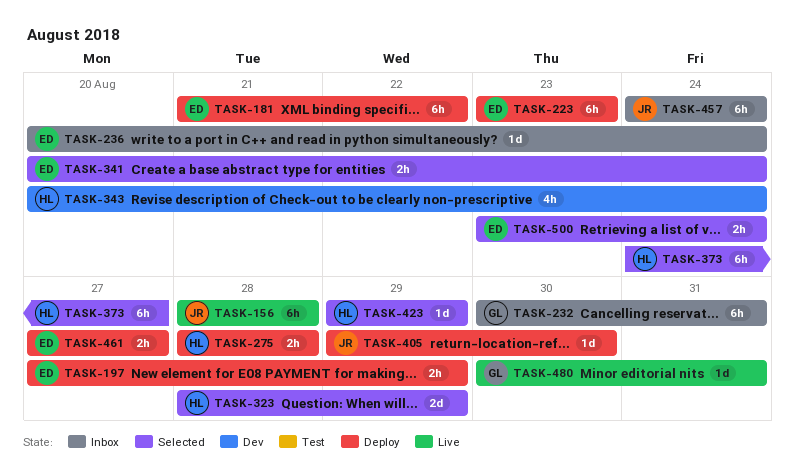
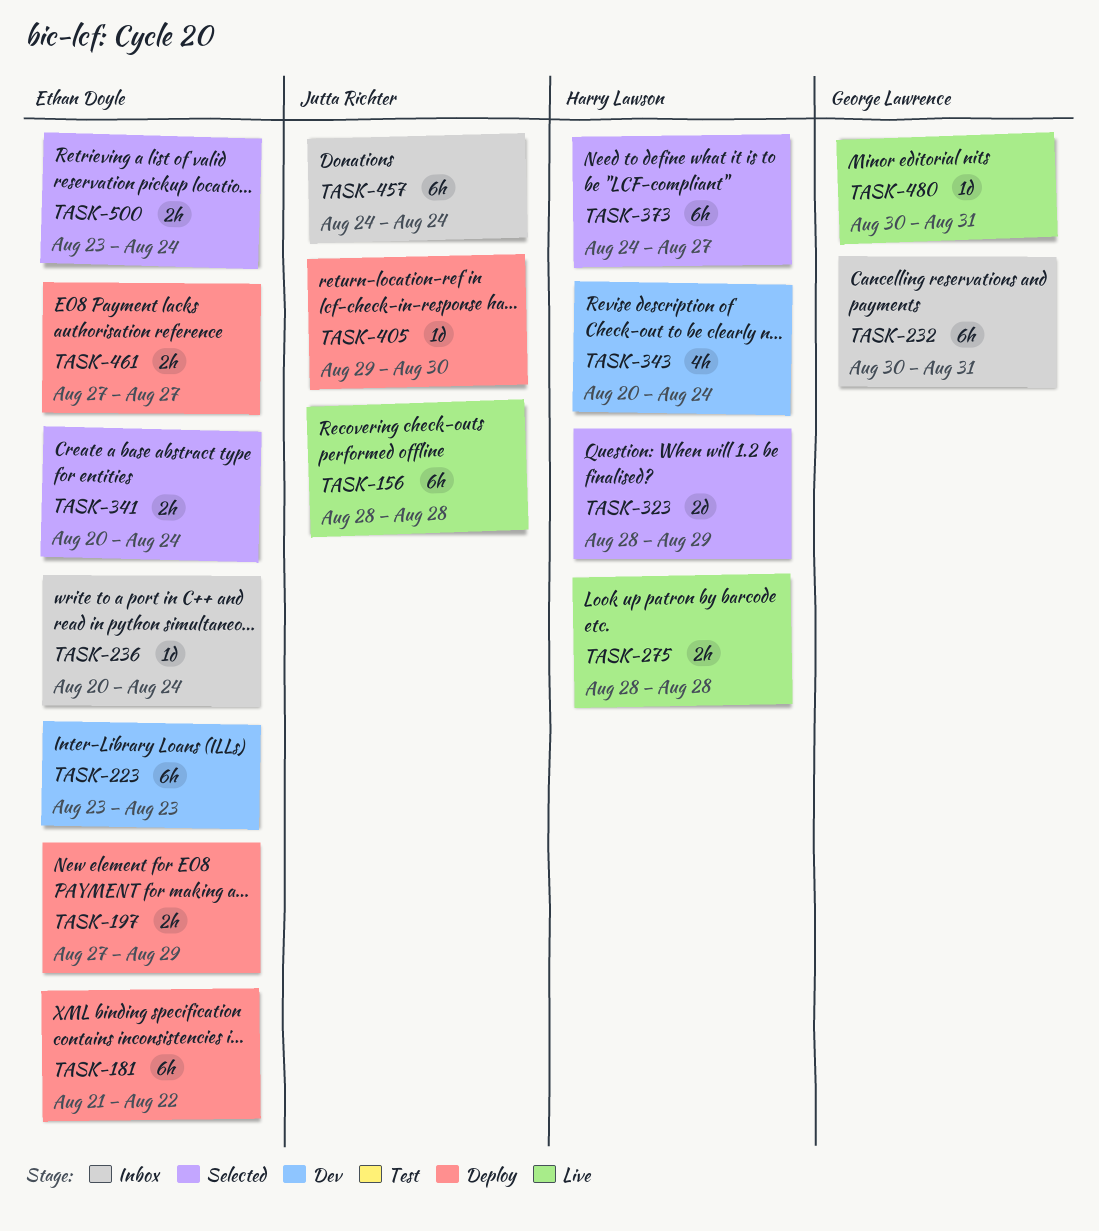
TASK-223, status: Deploy -> Dev
TASK-275, status: Deploy -> Live
TASK-423: present -> none

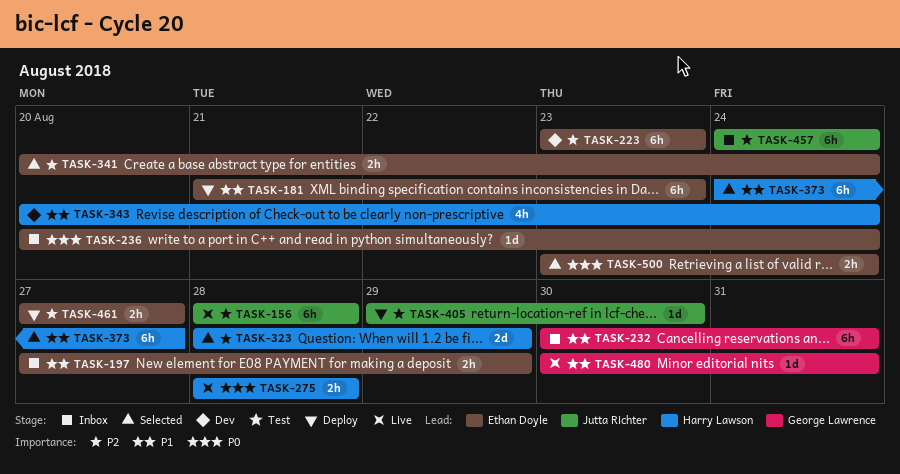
TASK-181, due: Aug 22 -> Aug 23
TASK-197, status: Deploy -> Inbox

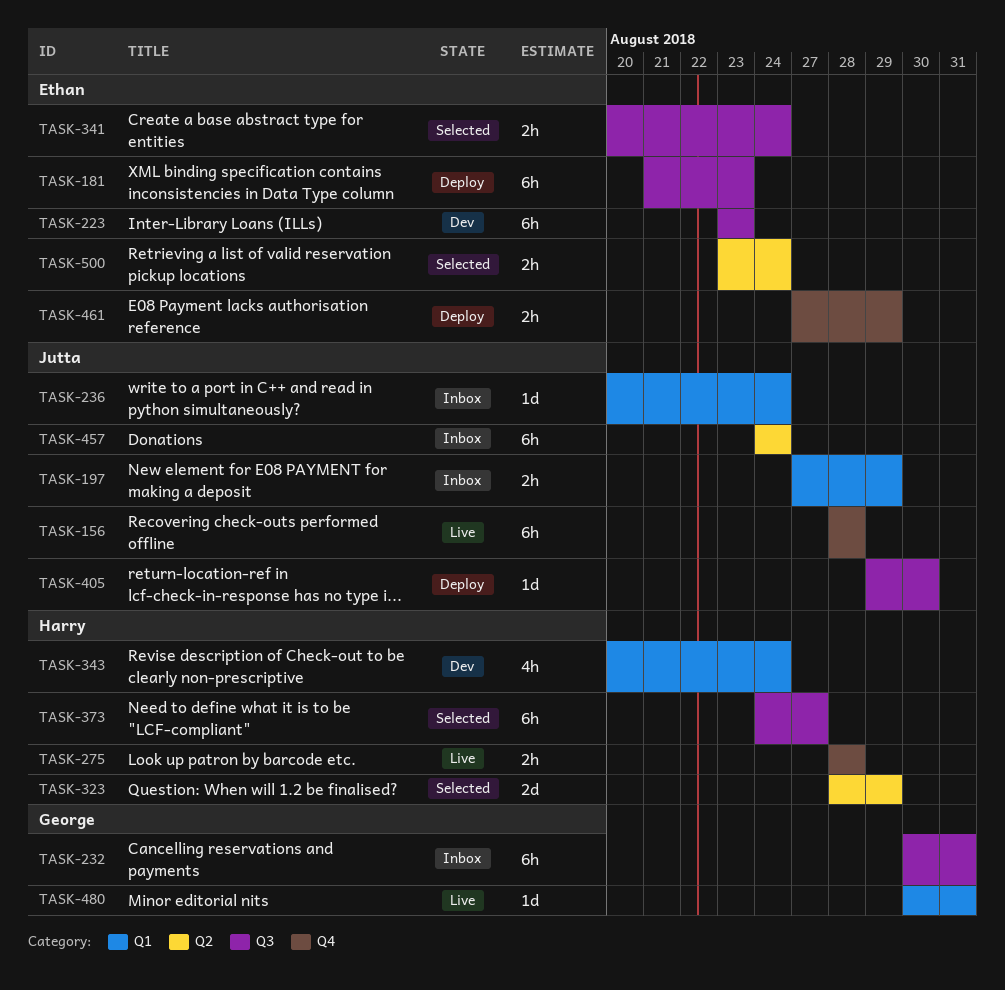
TASK-197, owner: Ethan Doyle -> Jutta Richter
TASK-236, owner: Ethan Doyle -> Jutta Richter
TASK-461, due: Aug 27 -> Aug 29

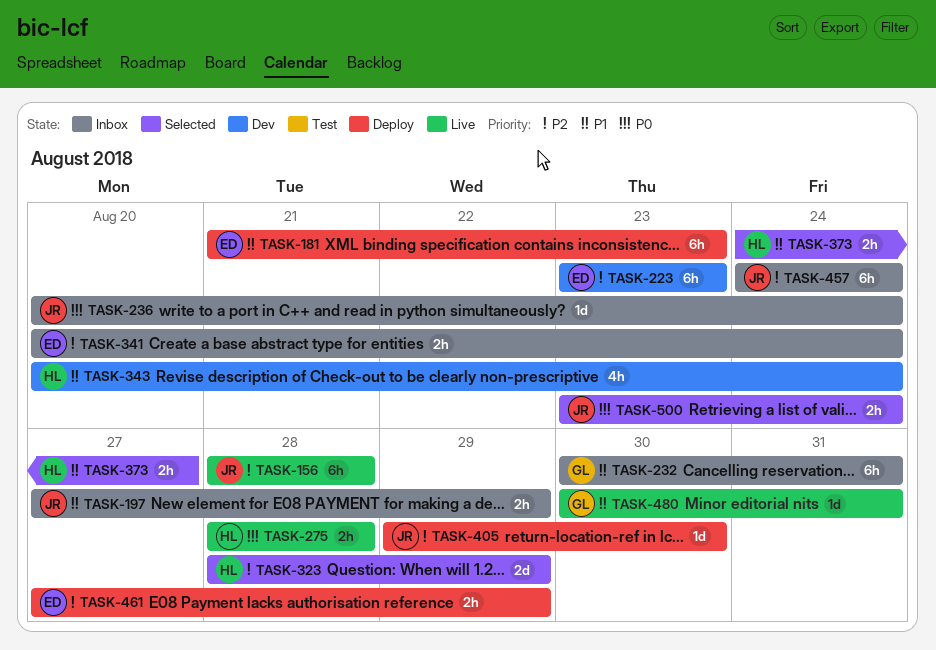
TASK-341, status: Selected -> Inbox
TASK-373, estimate: 6h -> 2h
TASK-500, owner: Ethan -> Jutta

